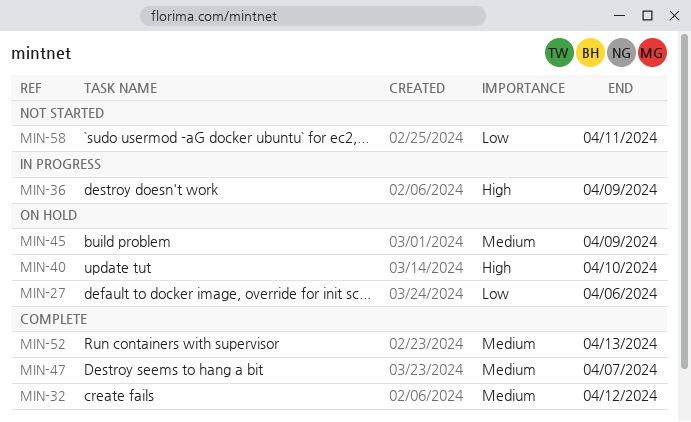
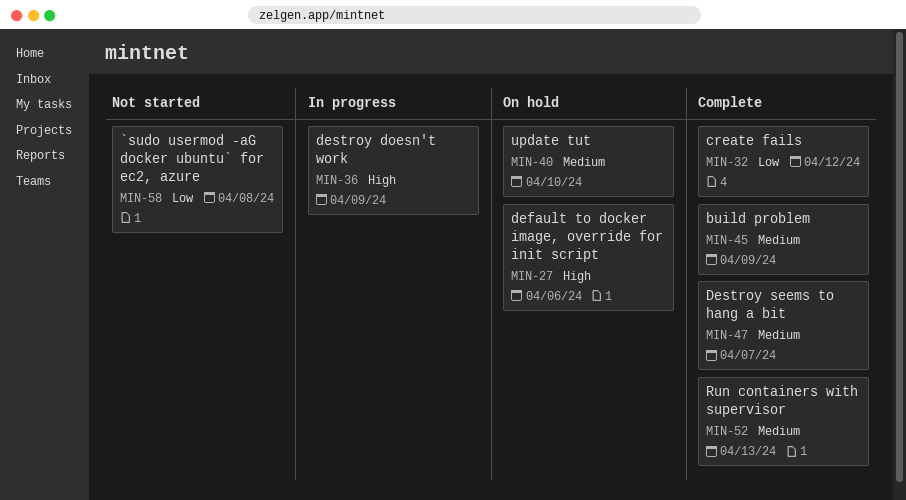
MIN-27, priority: Low -> High
MIN-32, priority: Medium -> Low
MIN-40, priority: High -> Medium
MIN-45, status: On hold -> Complete
MIN-58, due: Apr 11 -> Apr 8

